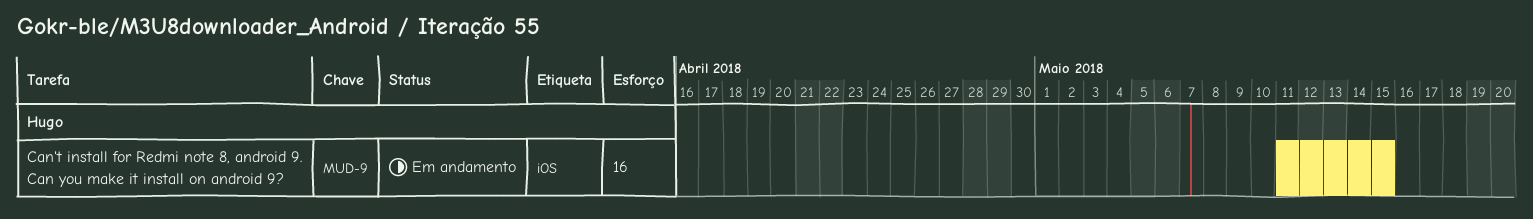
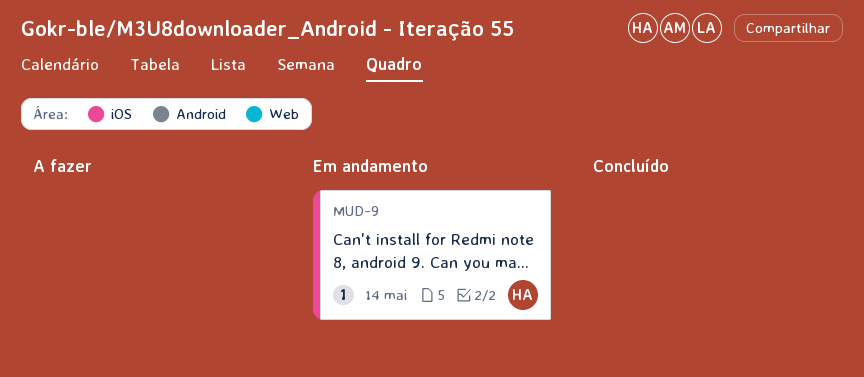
MUD-9, estimate: 16 -> 1
MUD-9, due: May 15 -> May 14

